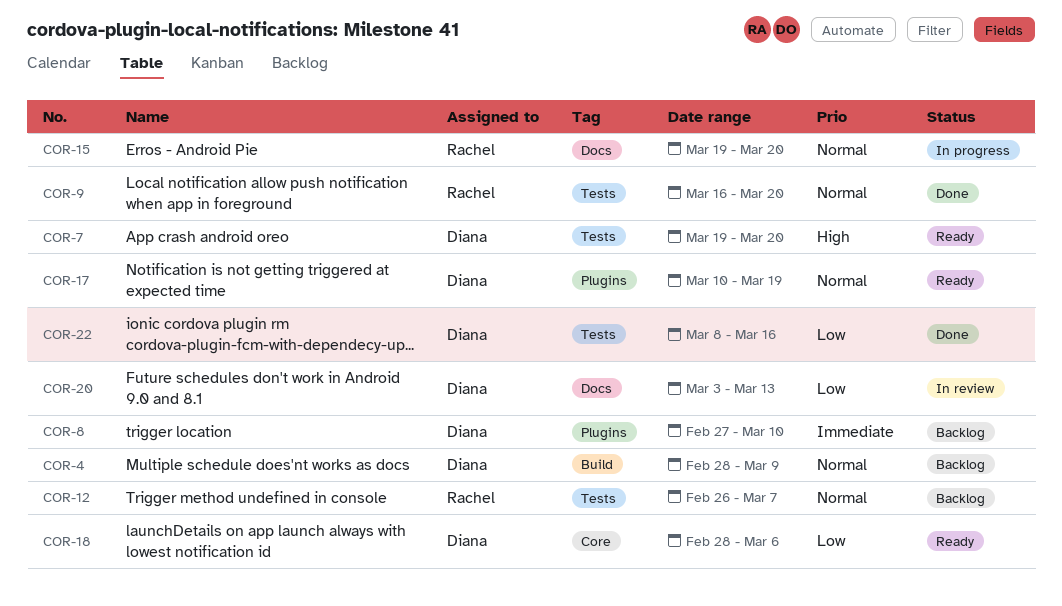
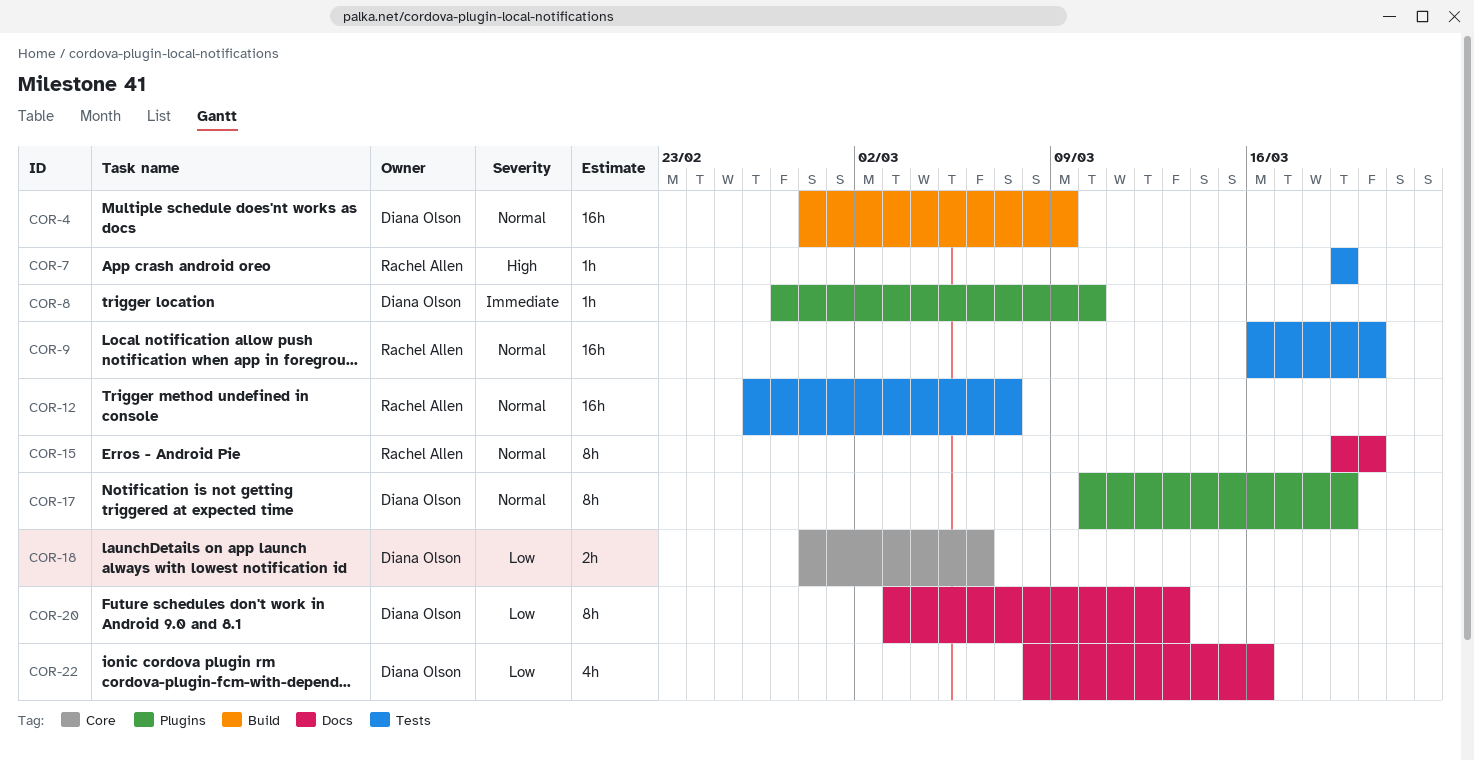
COR-7, owner: Diana Olson -> Rachel Allen
COR-7, due: Mar 20 -> Mar 19
COR-22, label: Tests -> Docs

